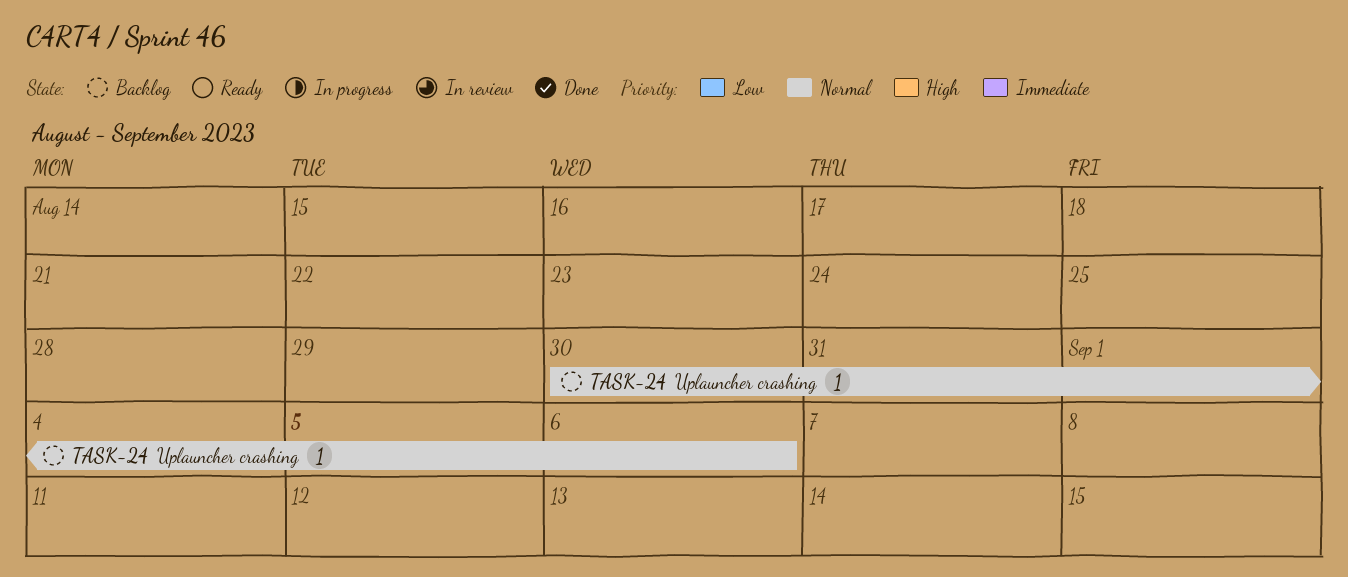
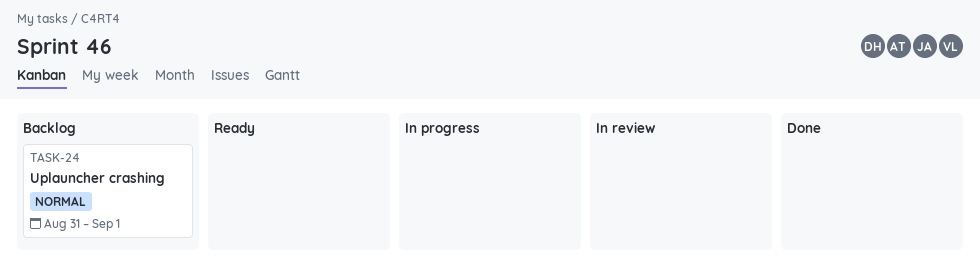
TASK-24, start: Aug 30 -> Aug 31
TASK-24, due: Sep 6 -> Sep 1

